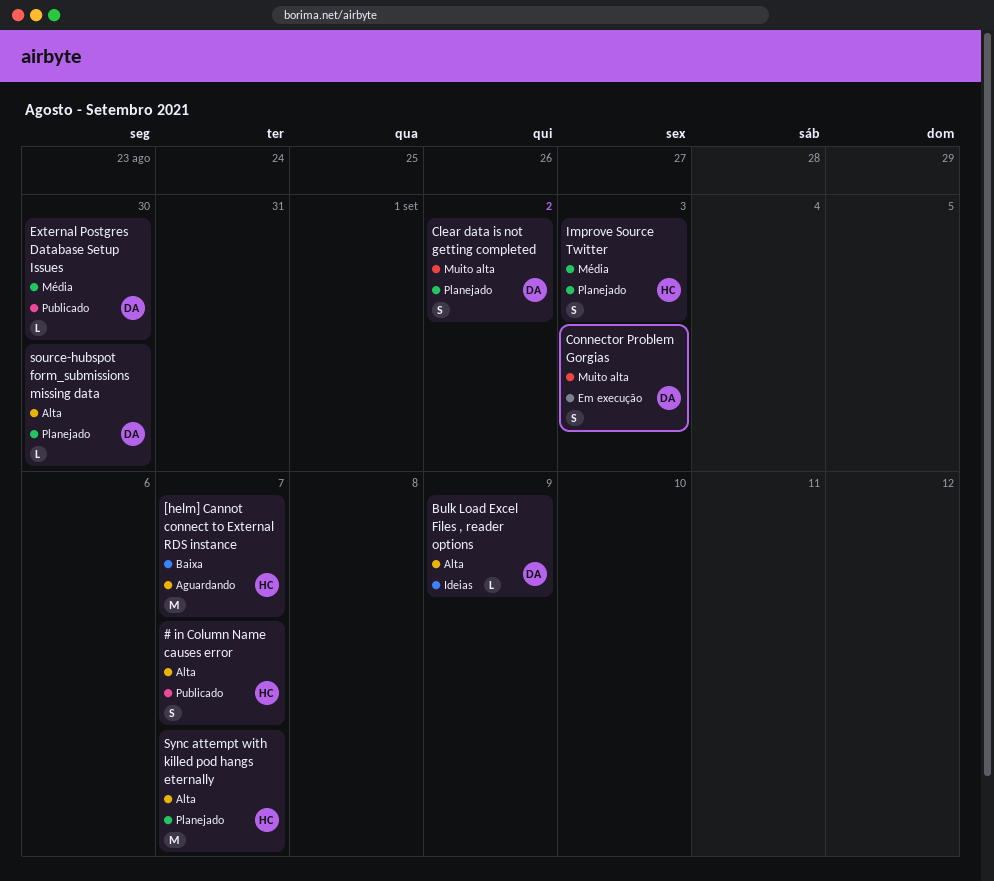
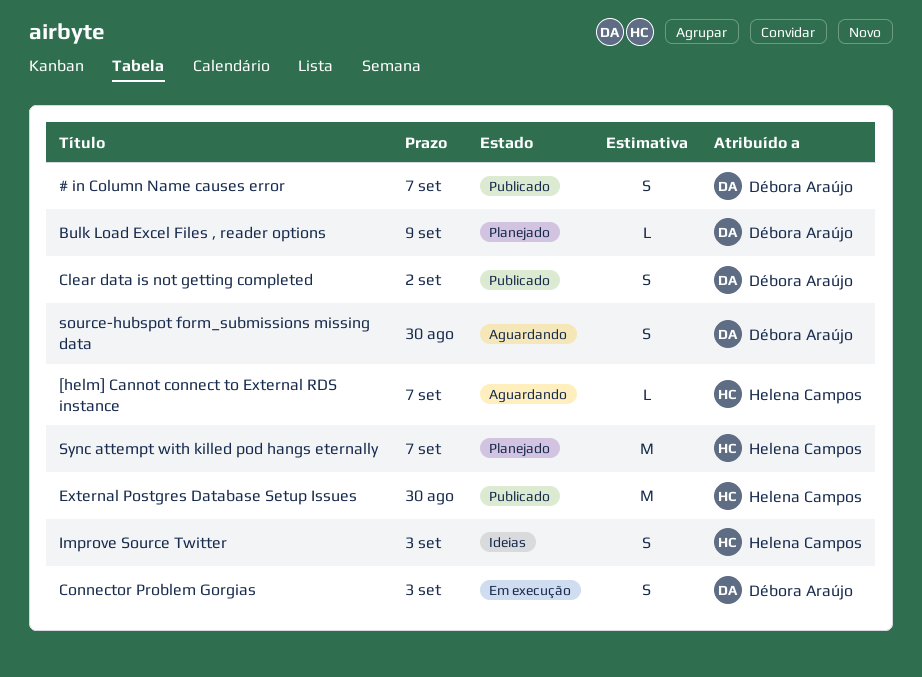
# in Column Name causes error, owner: Helena Campos -> Débora Araújo
[helm] Cannot connect to External RDS instance, estimate: M -> L
Bulk Load Excel Files , reader options, status: Ideias -> Planejado
Clear data is not getting completed, status: Planejado -> Publicado
External Postgres Database Setup Issues, owner: Débora Araújo -> Helena Campos
External Postgres Database Setup Issues, estimate: L -> M
Improve Source Twitter, status: Planejado -> Ideias
source-hubspot form_submissions missing data, status: Planejado -> Aguardando
source-hubspot form_submissions missing data, estimate: L -> S

